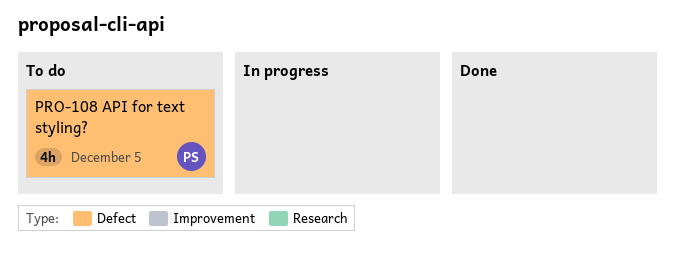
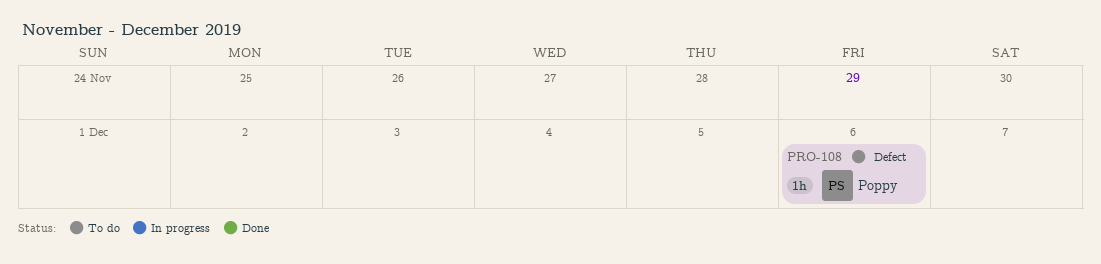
PRO-108, estimate: 4h -> 1h
PRO-108, due: Dec 5 -> Dec 6

